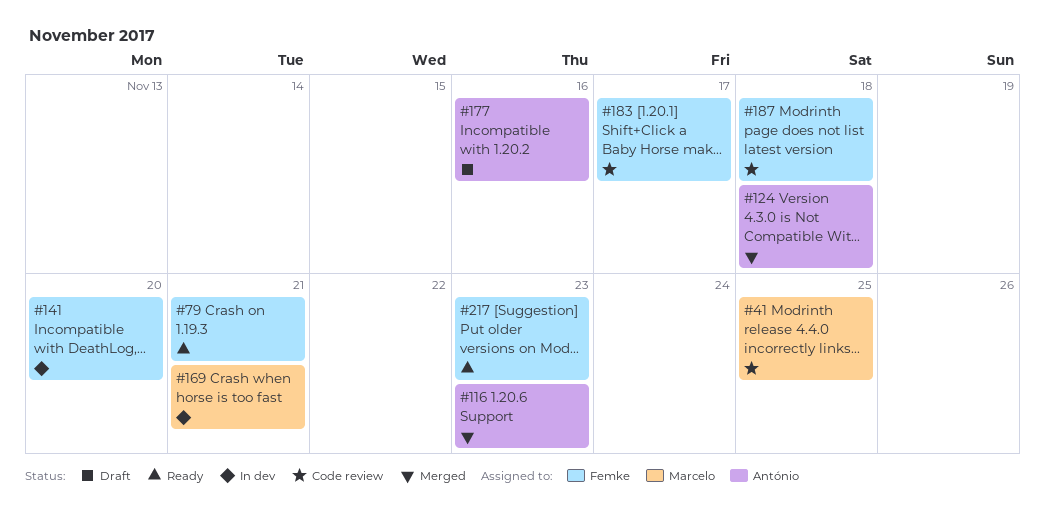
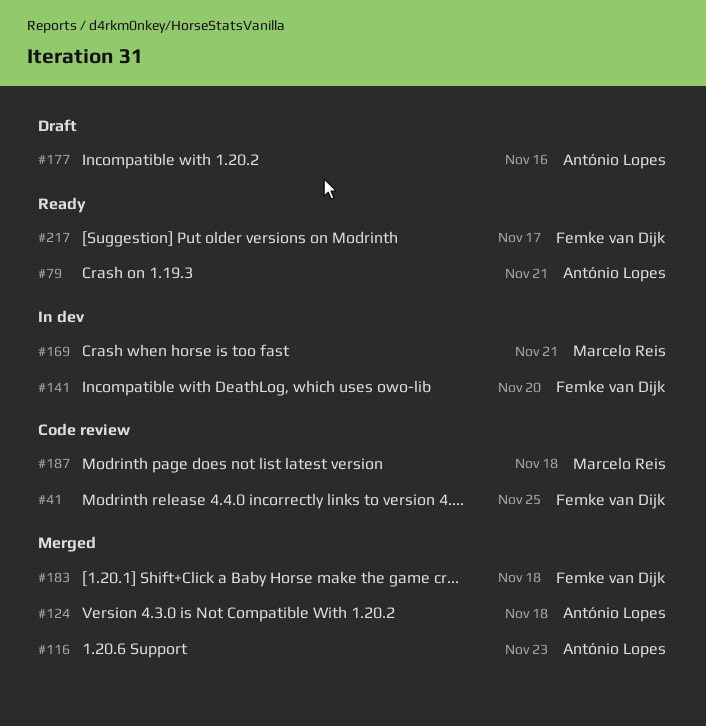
#41, owner: Marcelo Reis -> Femke van Dijk
#79, owner: Femke van Dijk -> António Lopes
#183, status: Code review -> Merged
#183, due: Nov 17 -> Nov 18
#187, owner: Femke van Dijk -> Marcelo Reis
#217, due: Nov 23 -> Nov 17

